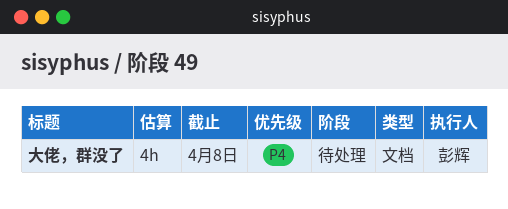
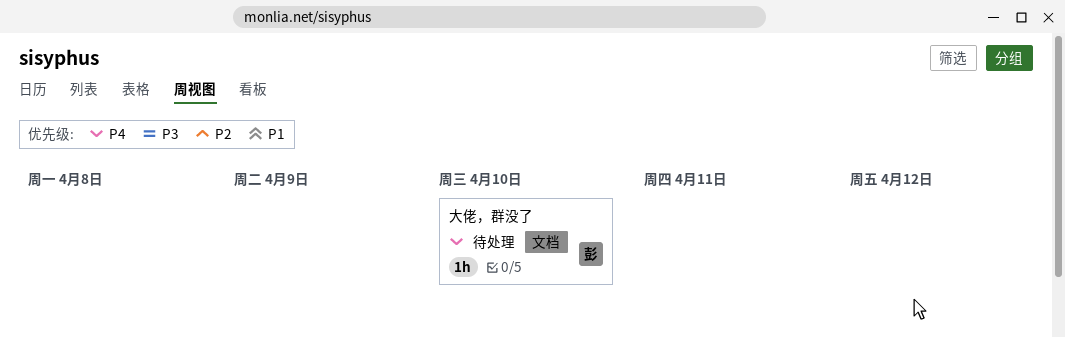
大佬，群没了, estimate: 4h -> 1h
大佬，群没了, due: Apr 8 -> Apr 10

